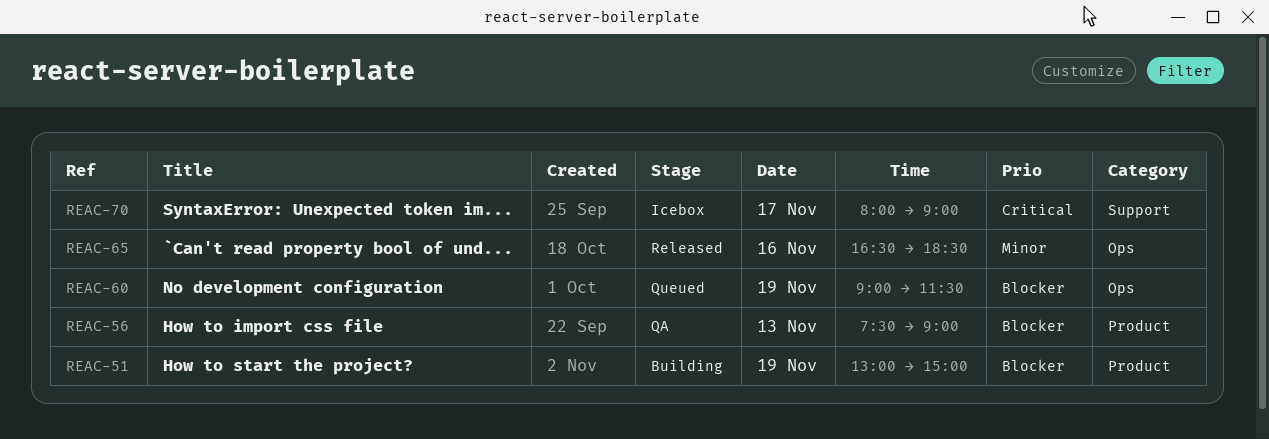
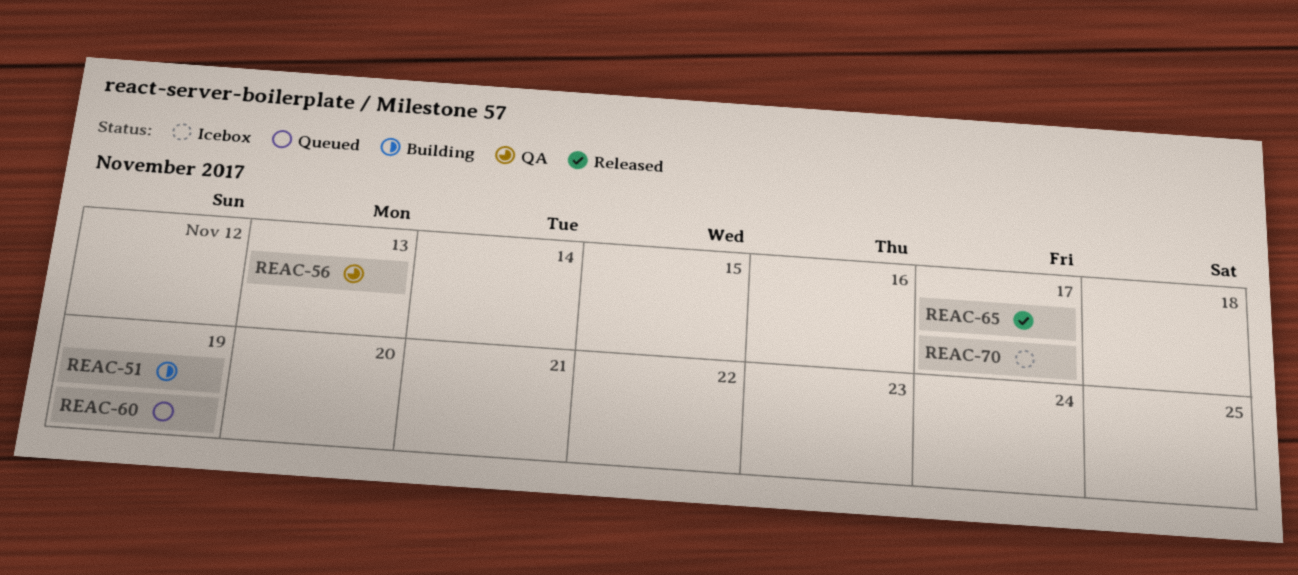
REAC-65, day: Nov 16 -> Nov 17

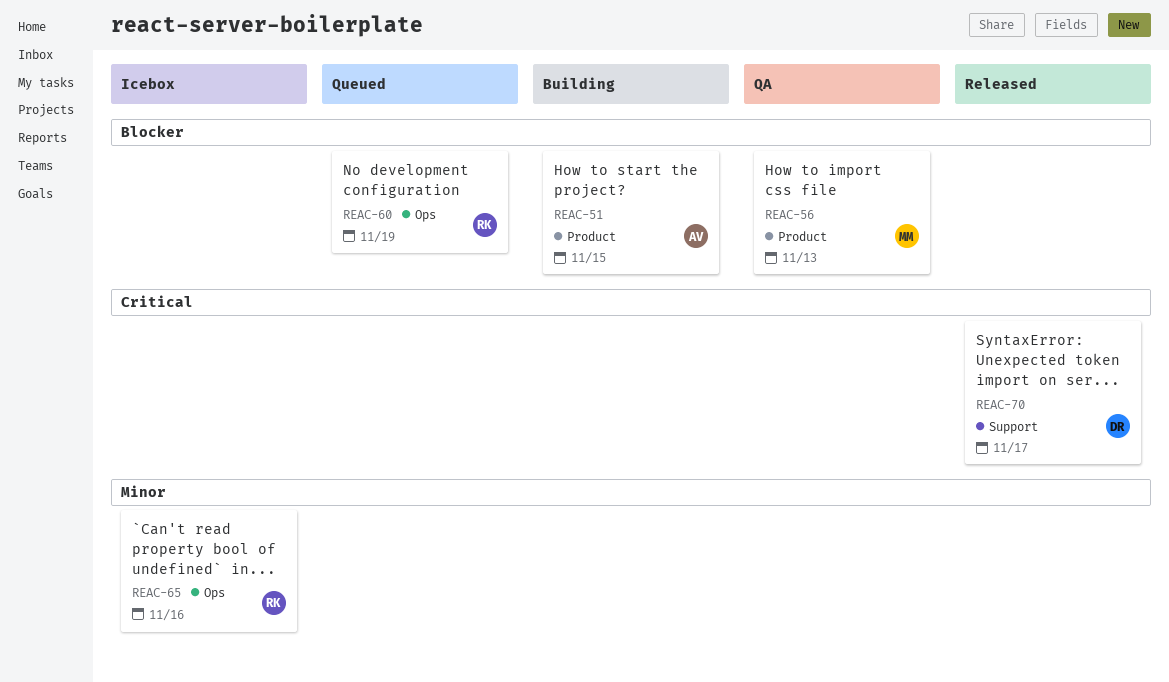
REAC-51, day: Nov 19 -> Nov 15
REAC-65, status: Released -> Icebox
REAC-65, day: Nov 17 -> Nov 16
REAC-70, status: Icebox -> Released

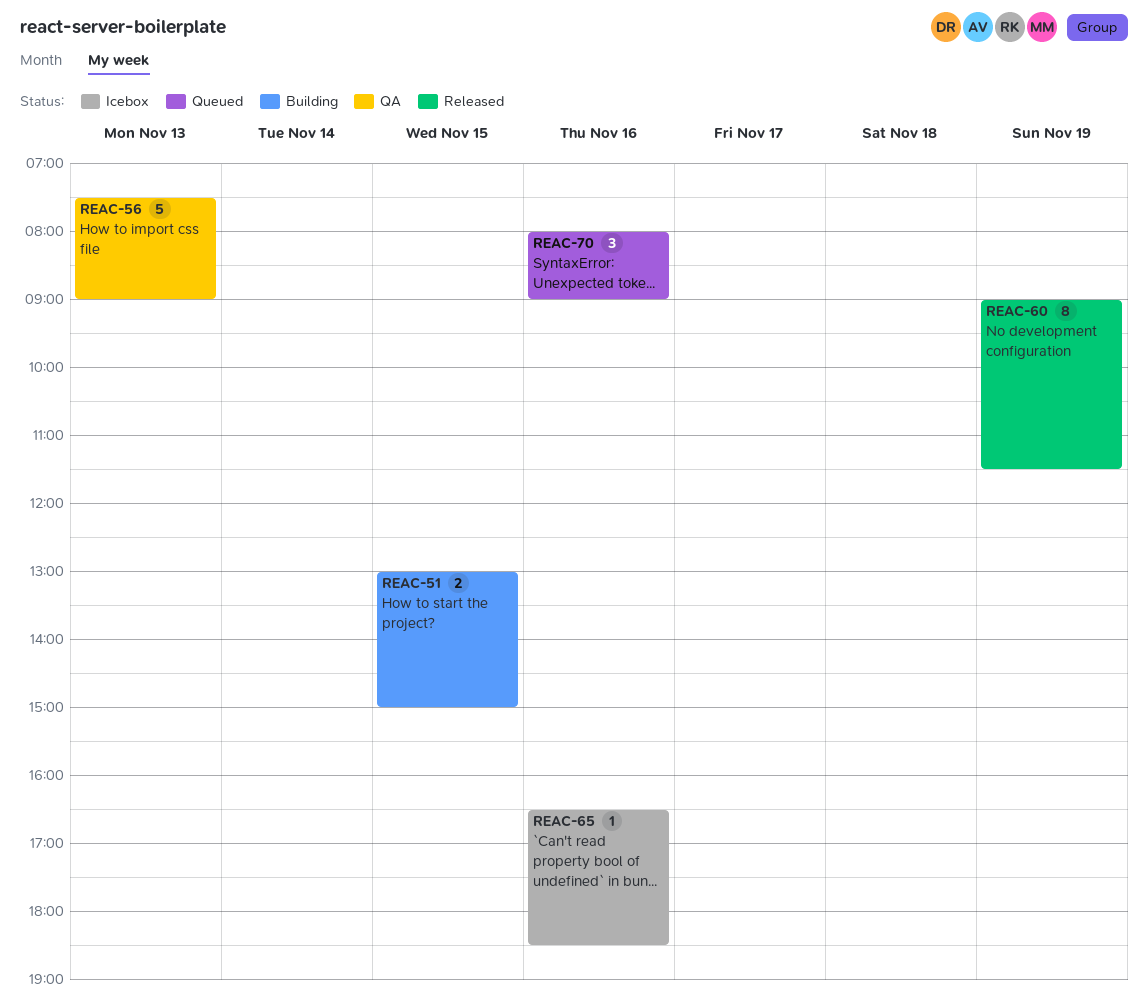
REAC-60, status: Queued -> Released
REAC-70, status: Released -> Queued
REAC-70, day: Nov 17 -> Nov 16

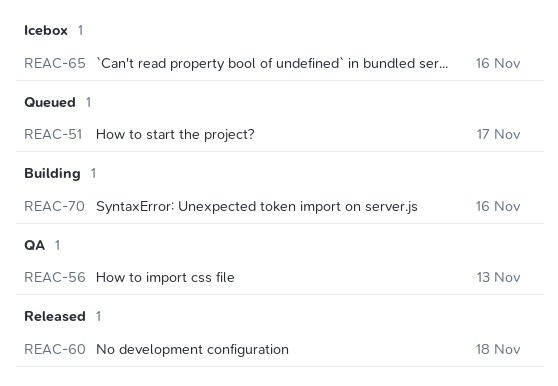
REAC-51, status: Building -> Queued
REAC-51, day: Nov 15 -> Nov 17
REAC-60, day: Nov 19 -> Nov 18
REAC-70, status: Queued -> Building

